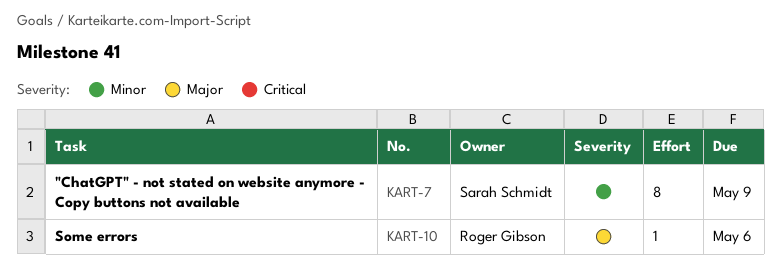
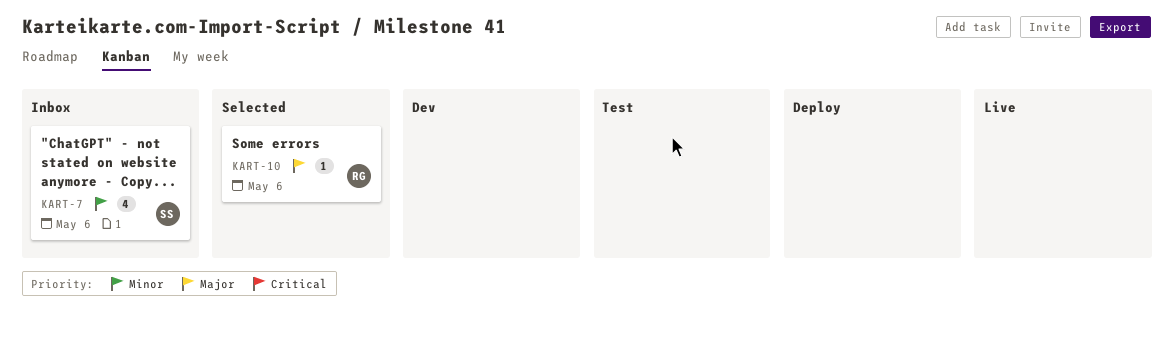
KART-7, estimate: 8 -> 4
KART-7, due: May 9 -> May 6

